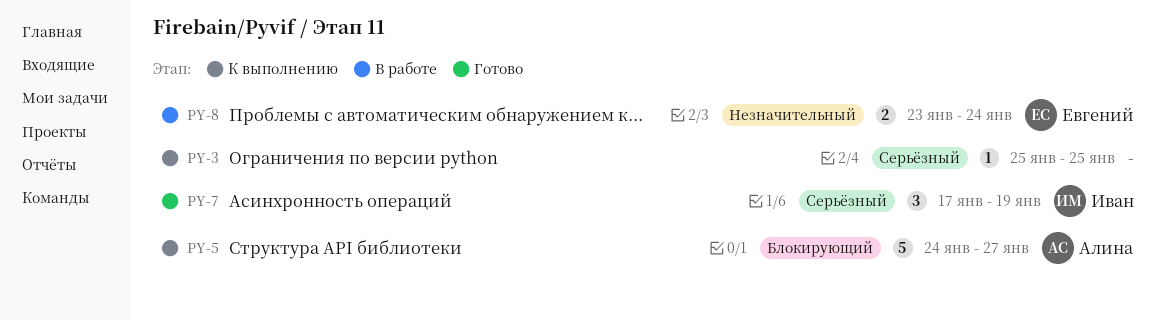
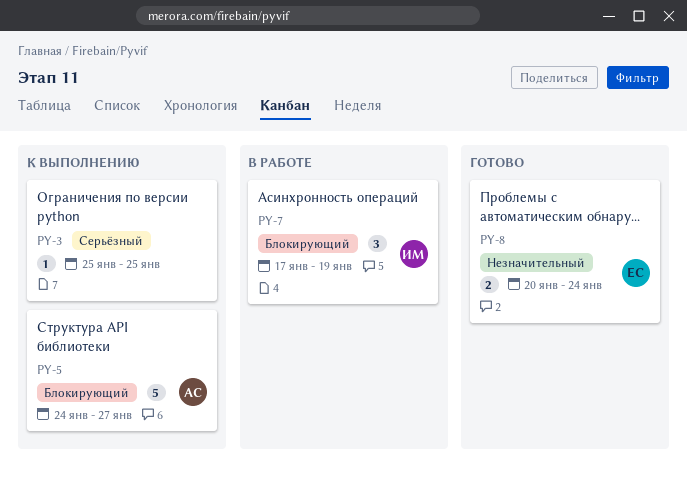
PY-7, status: Готово -> В работе
PY-7, priority: Серьёзный -> Блокирующий
PY-8, status: В работе -> Готово
PY-8, start: Jan 23 -> Jan 20

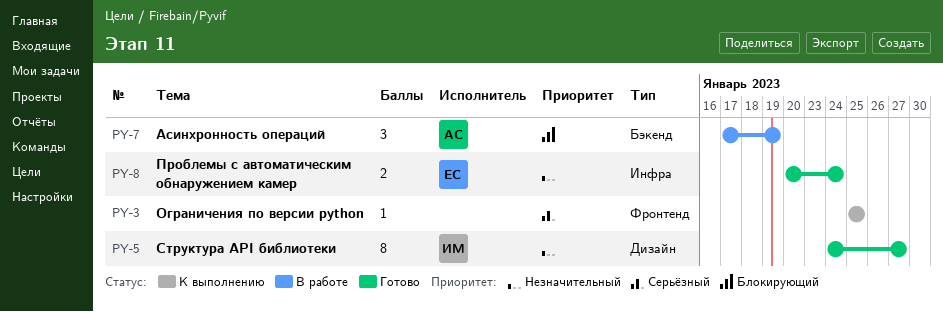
PY-5, status: К выполнению -> Готово
PY-5, owner: АС -> ИМ
PY-5, priority: Блокирующий -> Незначительный
PY-5, estimate: 5 -> 8
PY-7, owner: ИМ -> АС

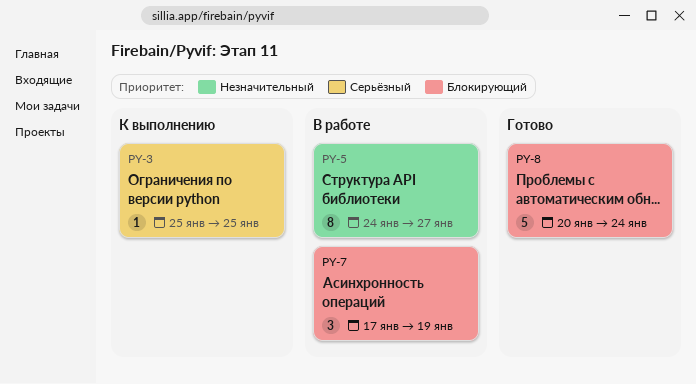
PY-5, status: Готово -> В работе
PY-8, priority: Незначительный -> Блокирующий
PY-8, estimate: 2 -> 5

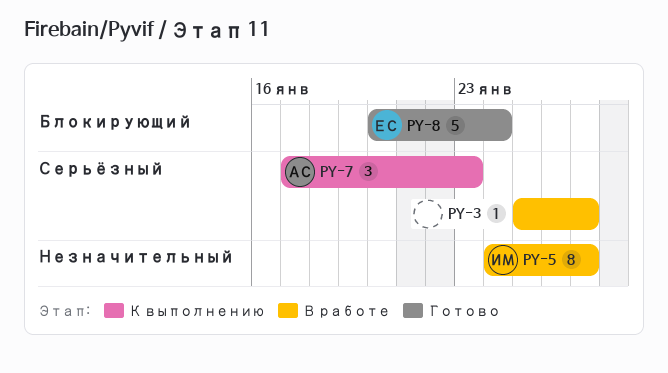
PY-3, status: К выполнению -> В работе
PY-3, due: Jan 25 -> Jan 27
PY-7, status: В работе -> К выполнению
PY-7, priority: Блокирующий -> Серьёзный
PY-7, due: Jan 19 -> Jan 23

